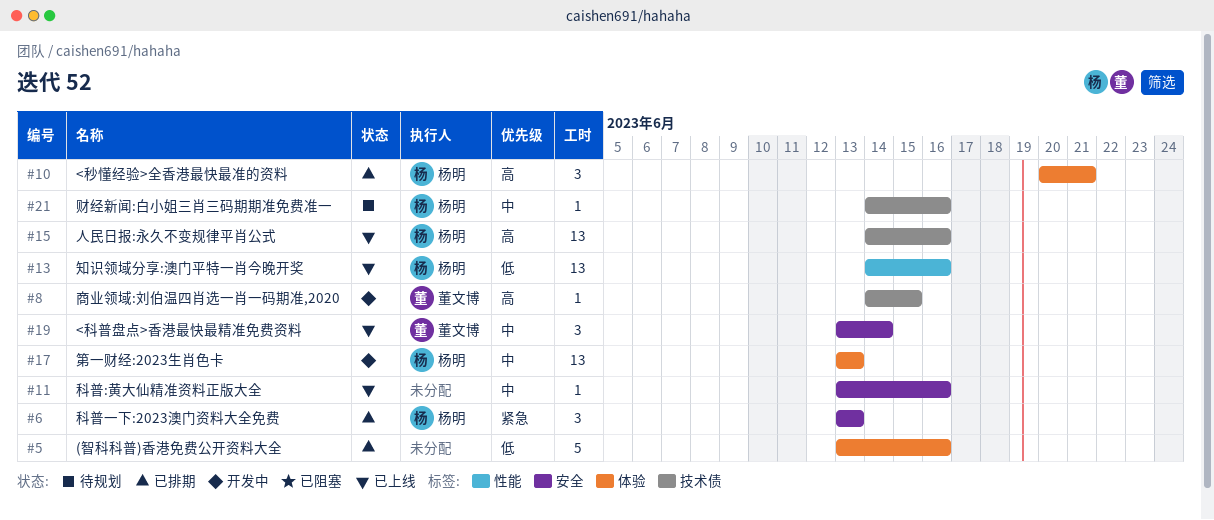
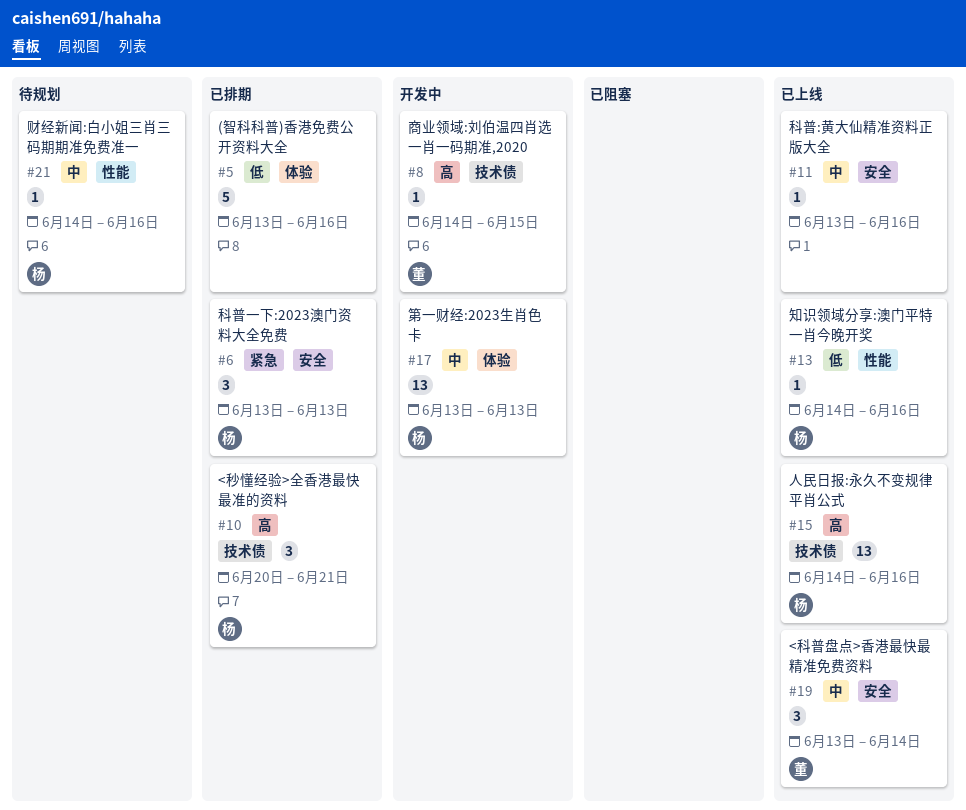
#10, label: 体验 -> 技术债
#13, estimate: 13 -> 1
#21, label: 技术债 -> 性能

